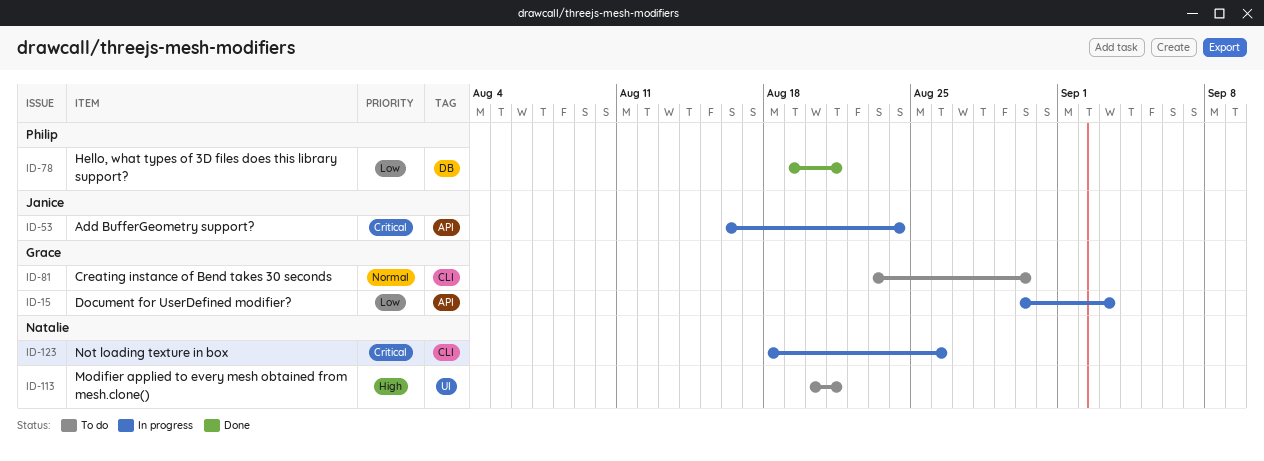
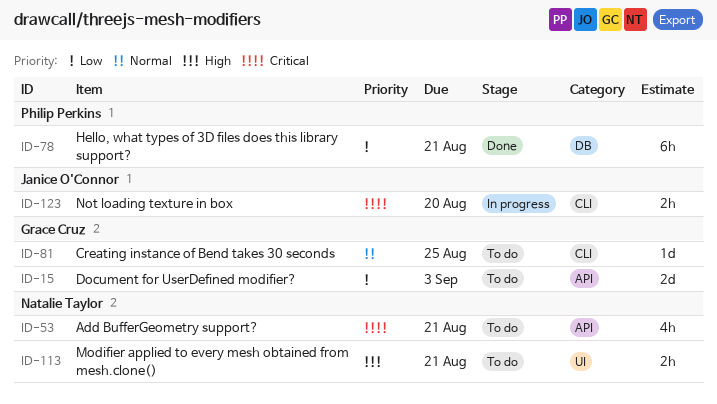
ID-15, status: In progress -> To do
ID-53, status: In progress -> To do
ID-53, owner: Janice O'Connor -> Natalie Taylor
ID-53, due: Aug 24 -> Aug 21
ID-81, due: Aug 30 -> Aug 25
ID-123, owner: Natalie Taylor -> Janice O'Connor
ID-123, due: Aug 26 -> Aug 20

